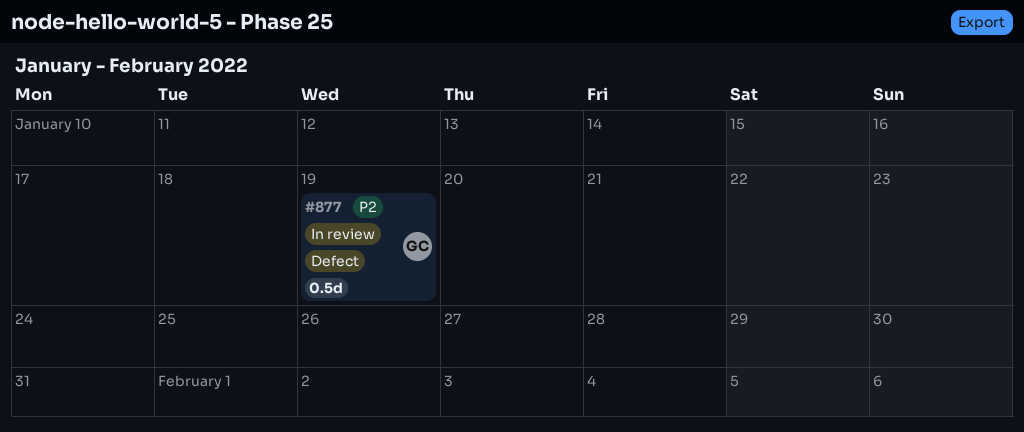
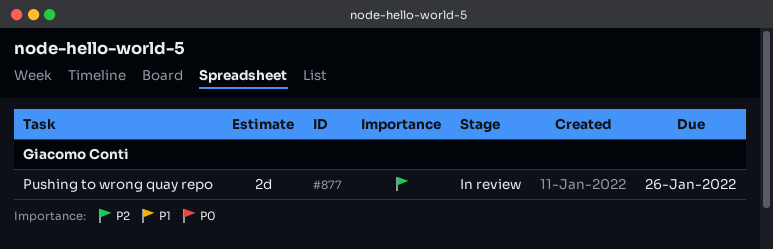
#877, estimate: 0.5d -> 2d
#877, due: Jan 19 -> Jan 26

